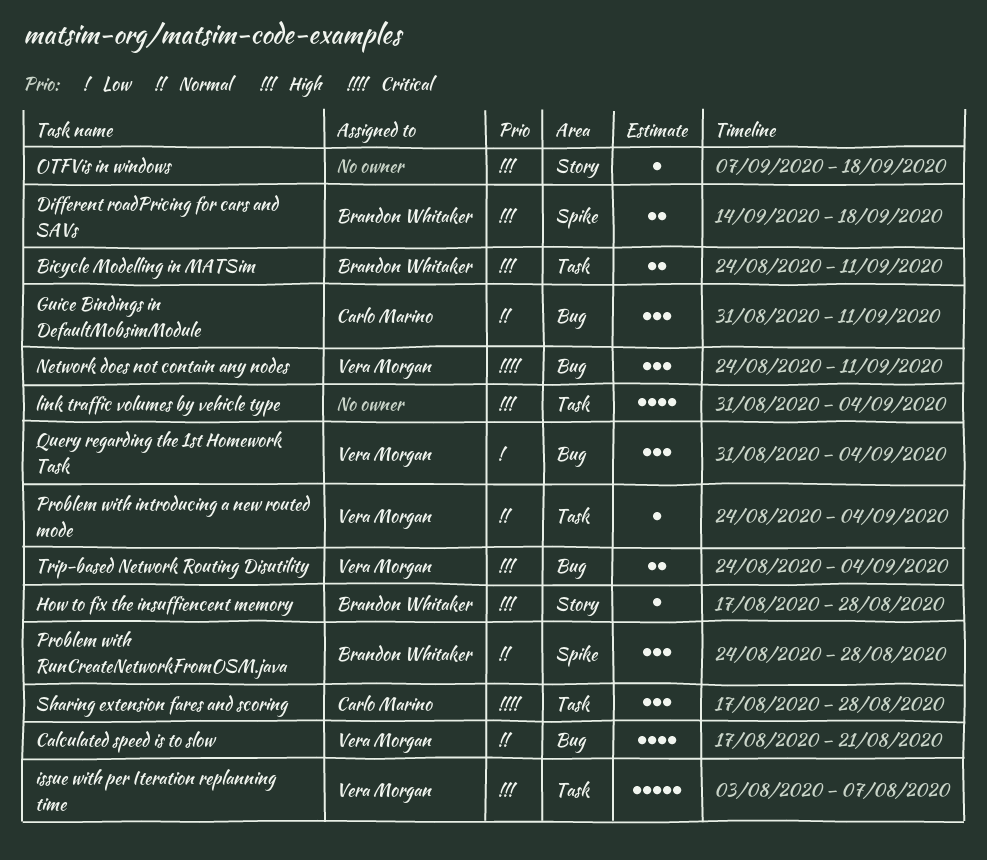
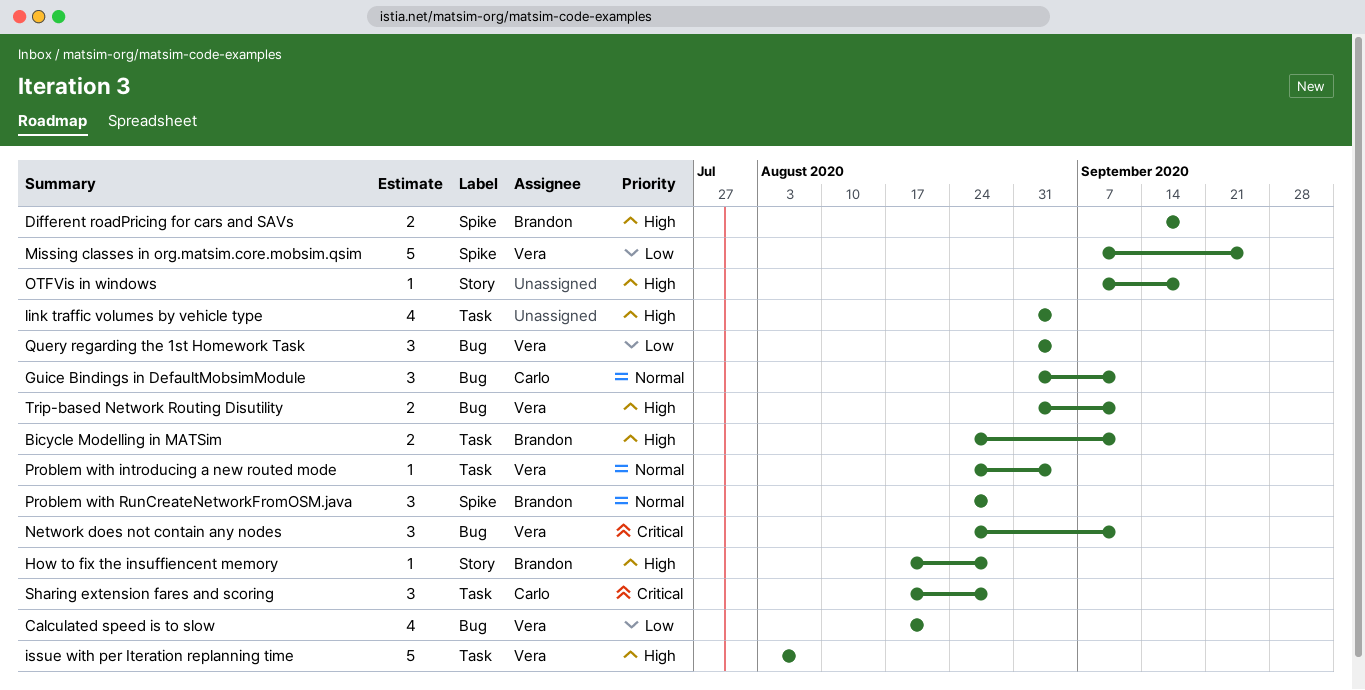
Calculated speed is to slow, priority: Normal -> Low
Missing classes in org.matsim.core.mobsim.qsim: none -> present
Trip-based Network Routing Disutility, start: Aug 24 -> Aug 31
Trip-based Network Routing Disutility, due: Sep 4 -> Sep 11

